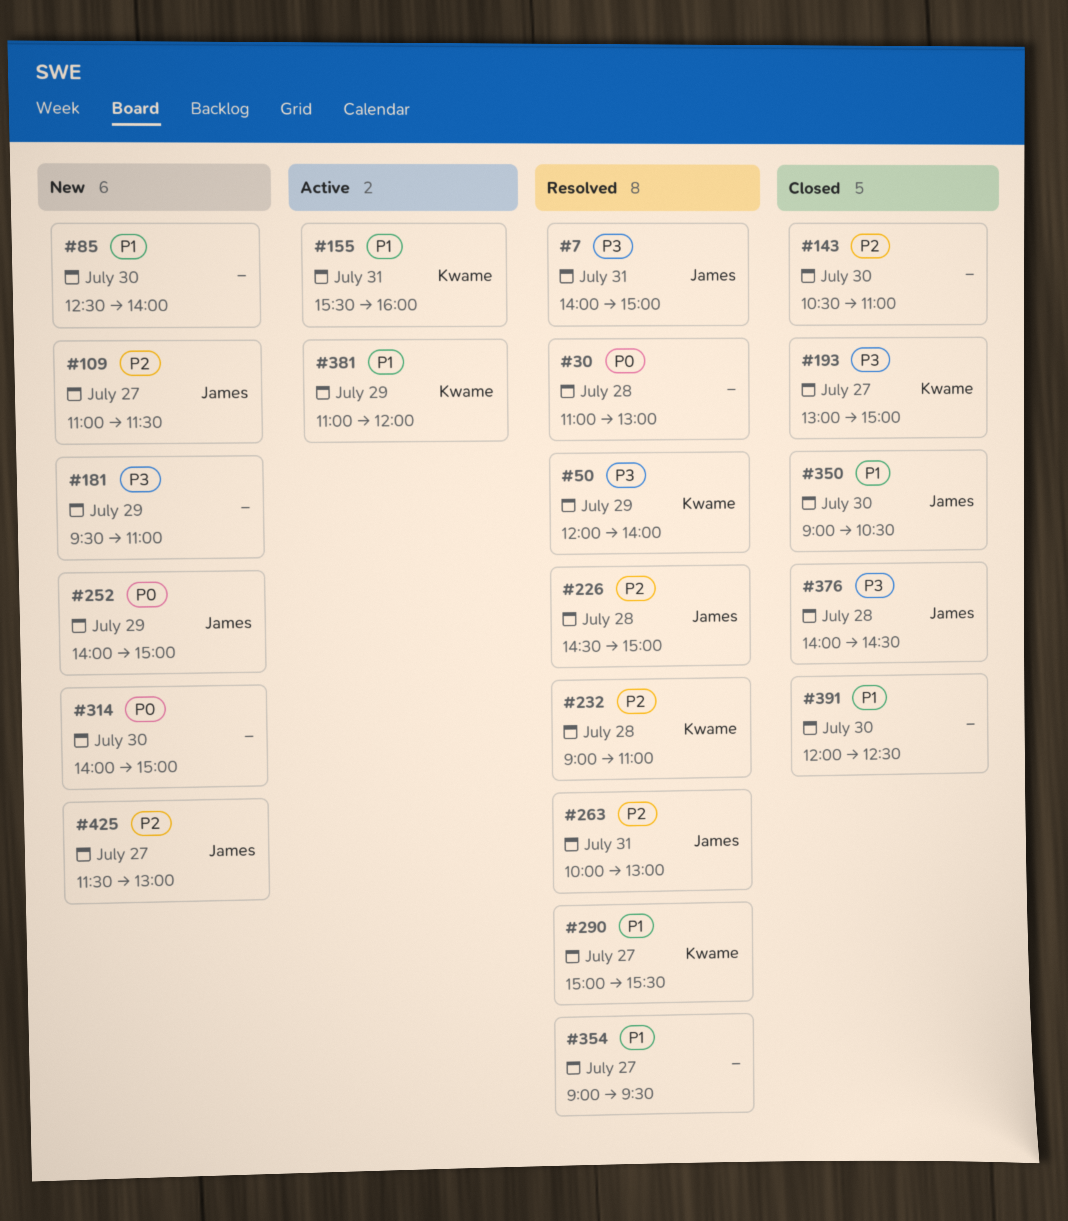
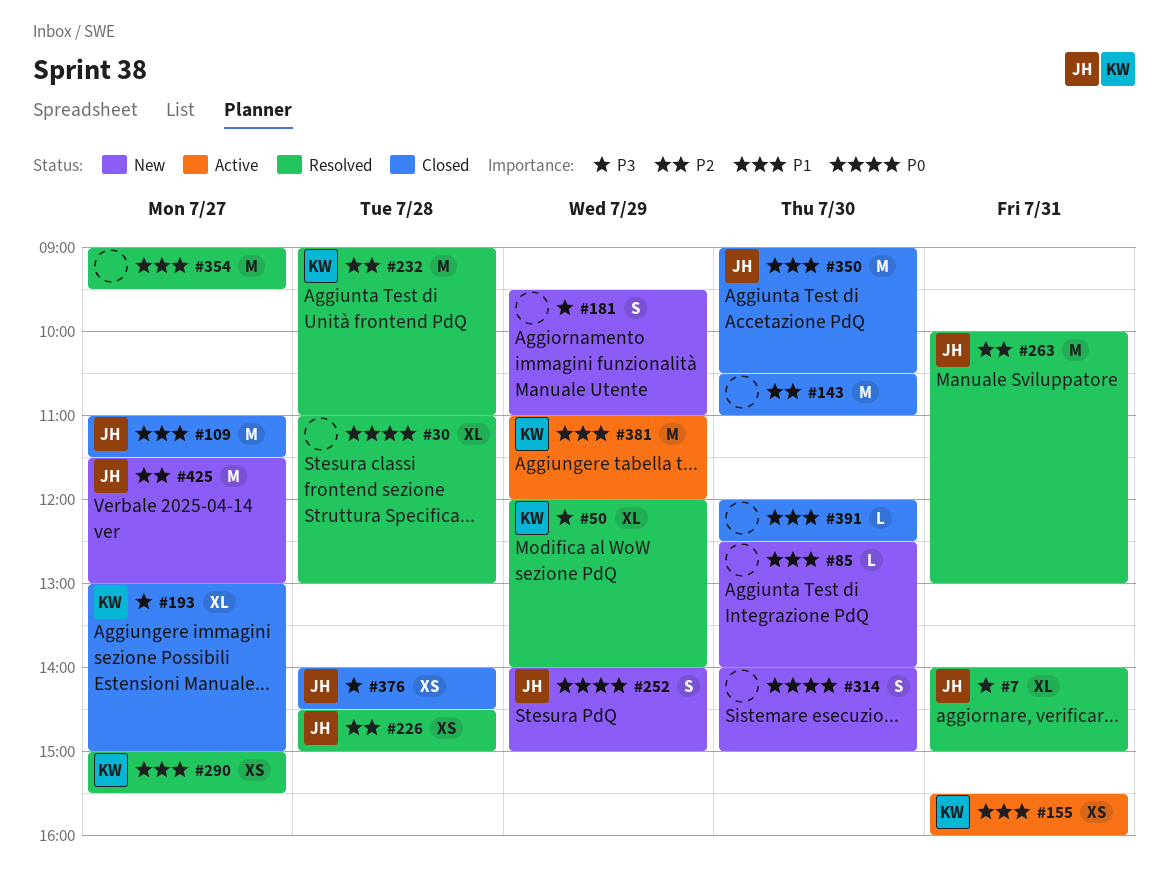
#109, status: New -> Closed
#109, priority: P2 -> P1

